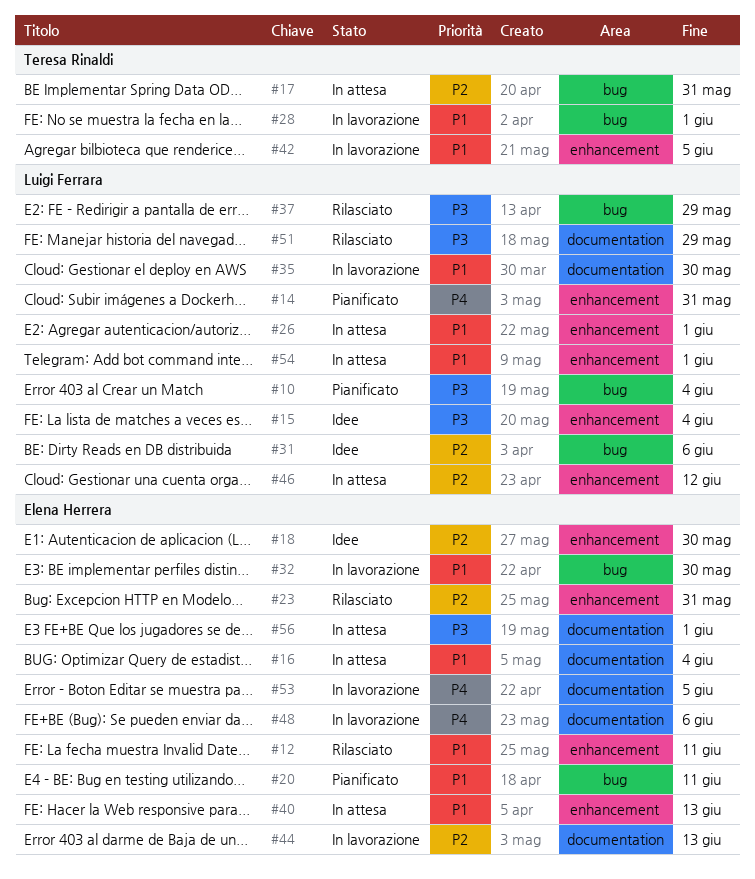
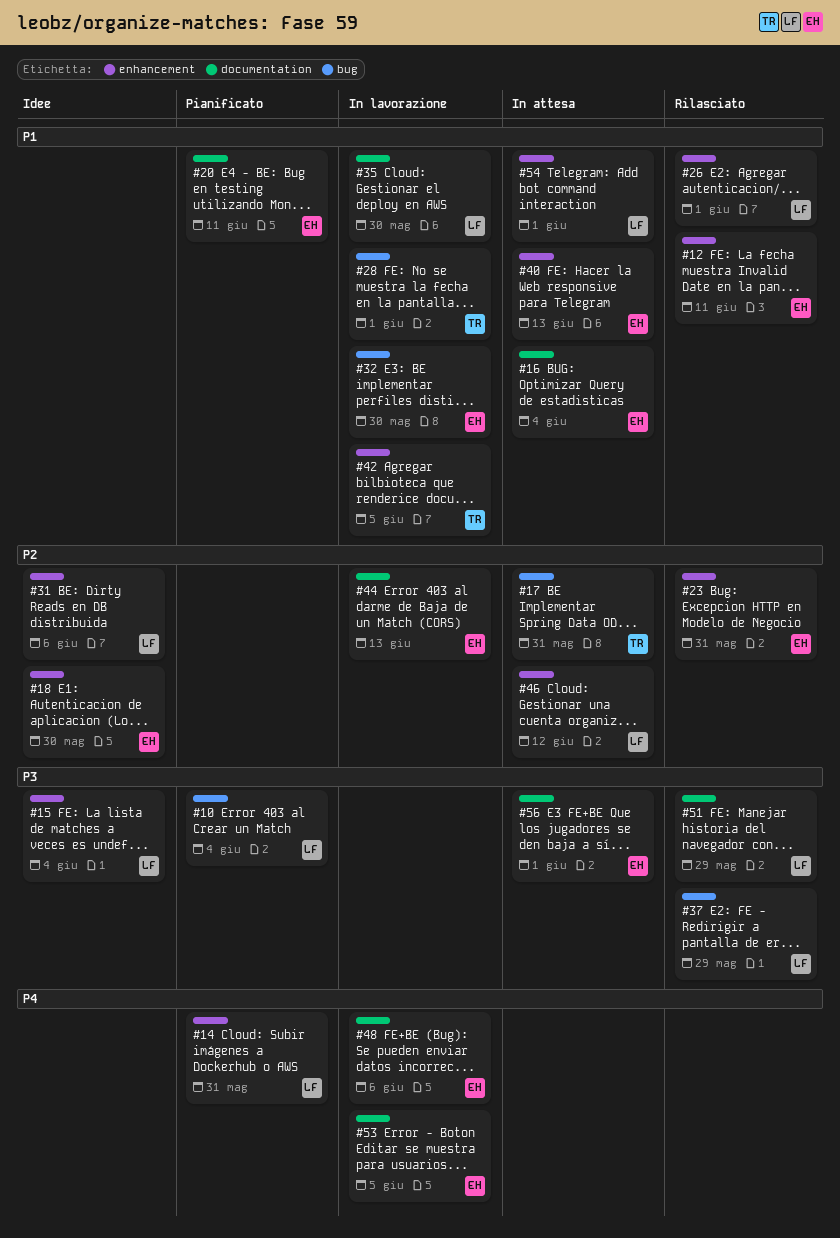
#20, label: bug -> documentation
#26, status: In attesa -> Rilasciato
#31, label: bug -> enhancement

